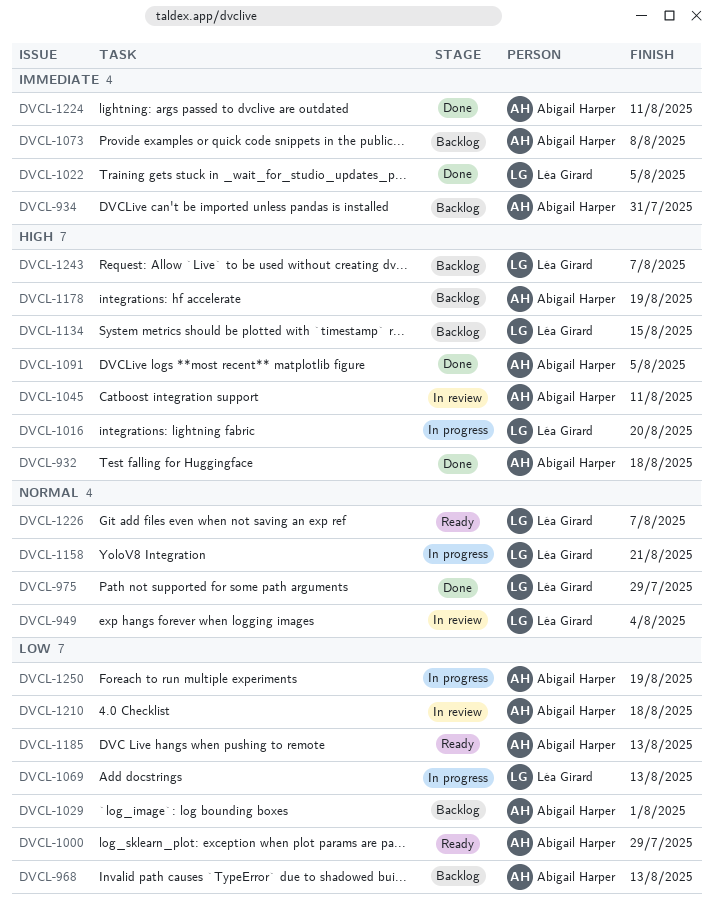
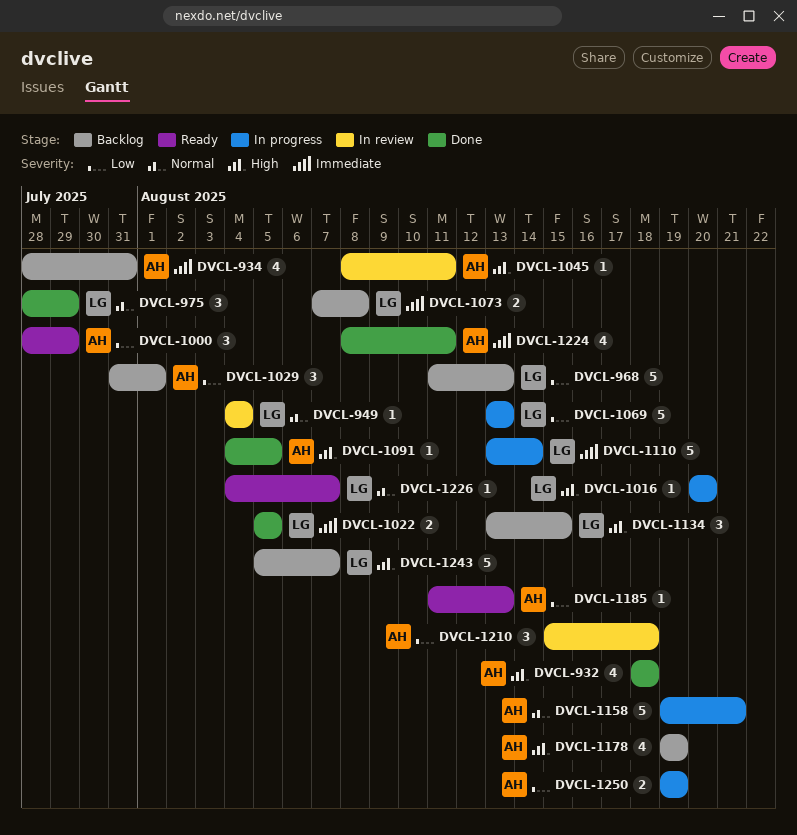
DVCL-968, owner: Abigail Harper -> Léa Girard
DVCL-1073, owner: Abigail Harper -> Léa Girard
DVCL-1110: none -> present
DVCL-1158, owner: Léa Girard -> Abigail Harper

